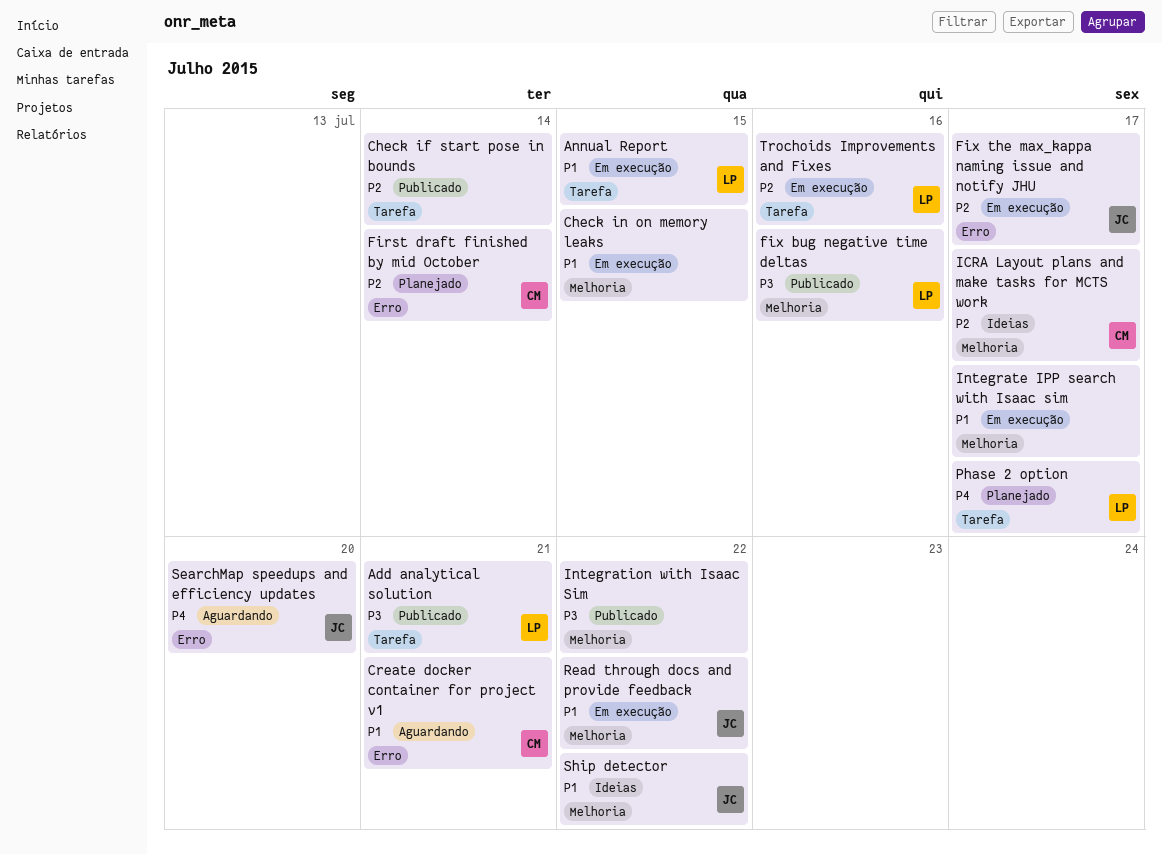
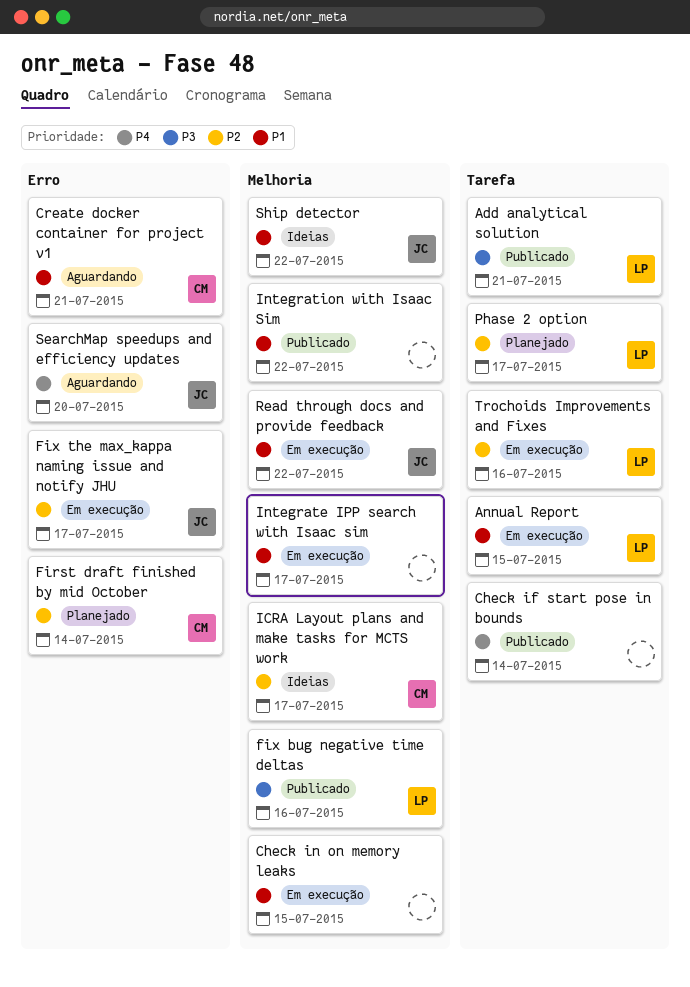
Check if start pose in bounds, priority: P2 -> P4
Integration with Isaac Sim, priority: P3 -> P1
Phase 2 option, priority: P4 -> P2

